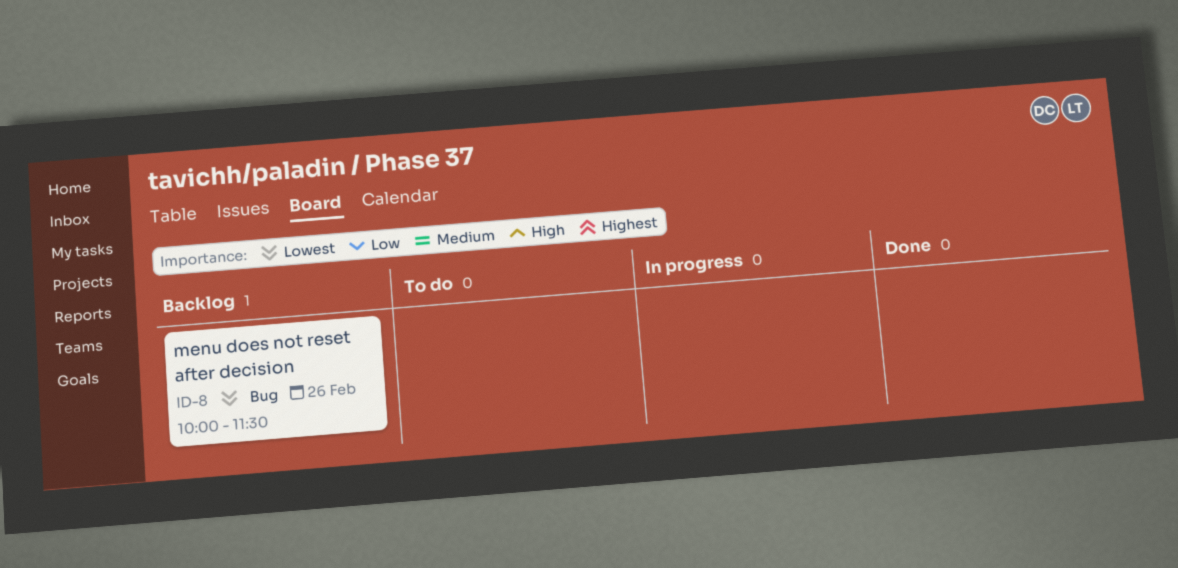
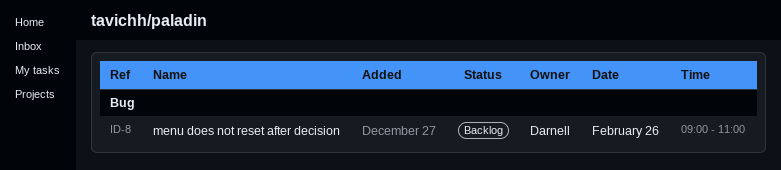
ID-8, begins: 10:00 -> 09:00
ID-8, ends: 11:30 -> 11:00

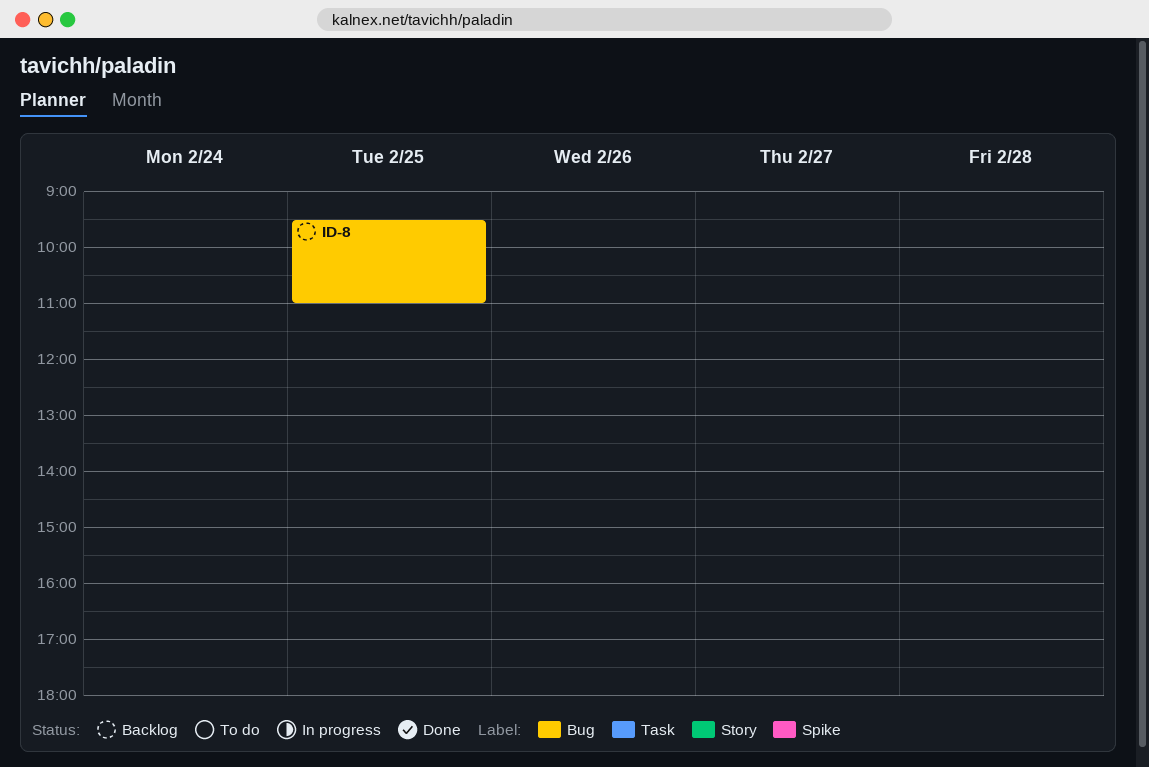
ID-8, day: Feb 26 -> Feb 25
ID-8, begins: 09:00 -> 09:30

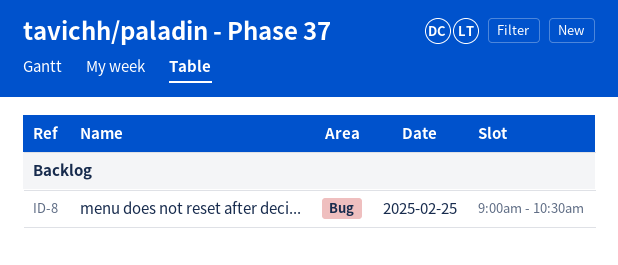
ID-8, begins: 09:30 -> 09:00
ID-8, ends: 11:00 -> 10:30

